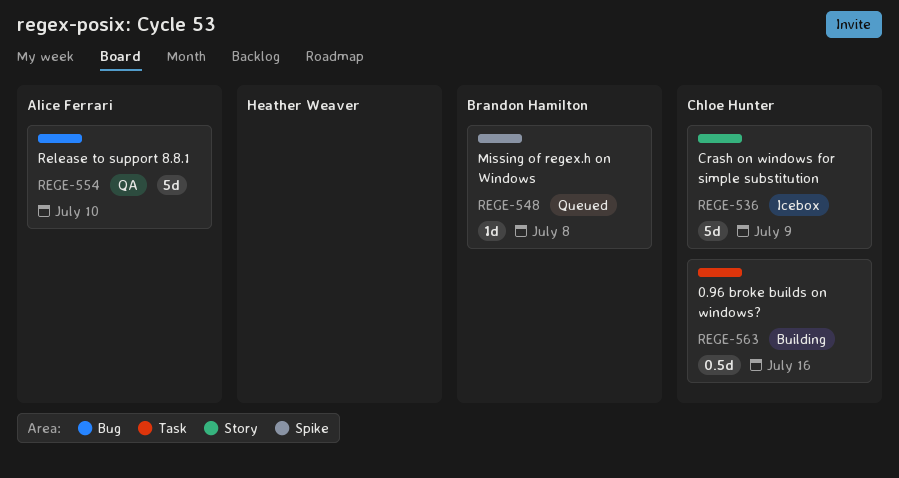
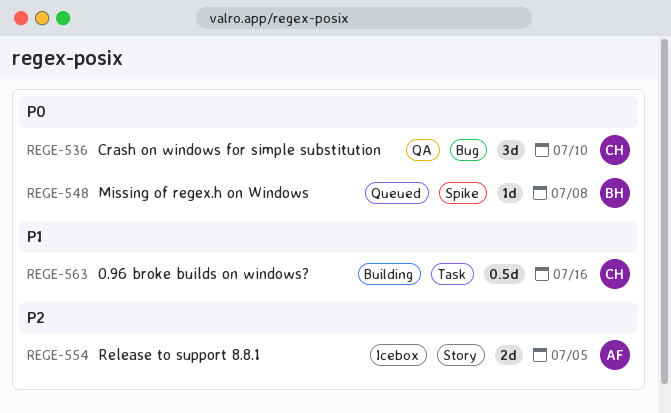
REGE-536, status: Icebox -> QA
REGE-536, label: Story -> Bug
REGE-536, estimate: 5d -> 3d
REGE-536, due: Jul 9 -> Jul 10
REGE-554, status: QA -> Icebox
REGE-554, label: Bug -> Story
REGE-554, estimate: 5d -> 2d
REGE-554, due: Jul 10 -> Jul 5

